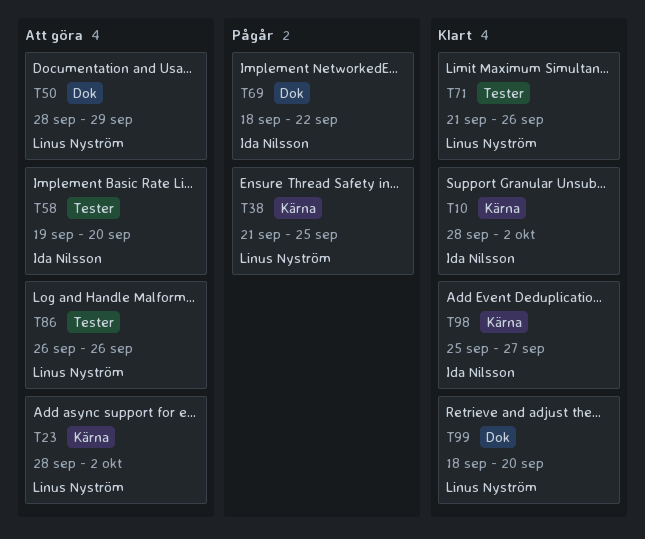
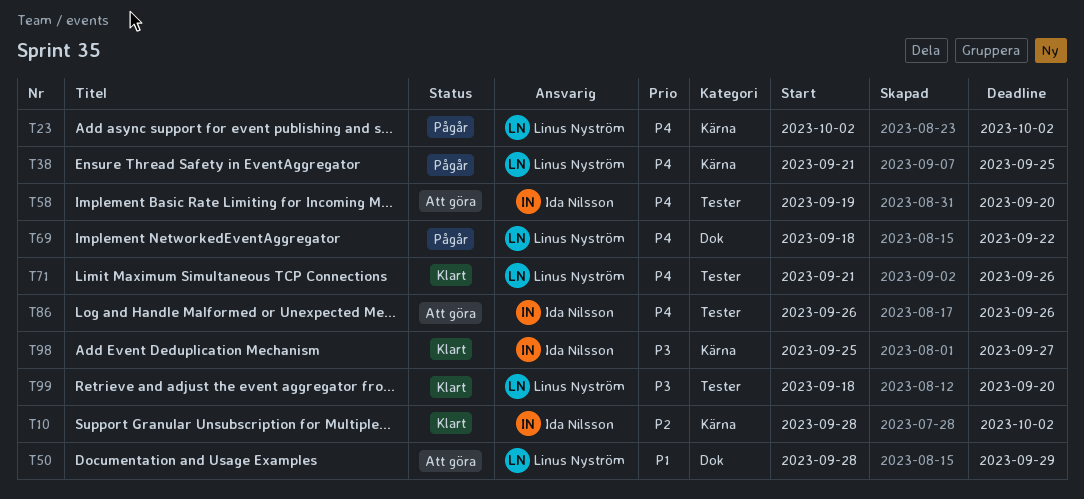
T23, status: Att göra -> Pågår
T23, start: Sep 28 -> Oct 2
T69, owner: Ida Nilsson -> Linus Nyström
T86, owner: Linus Nyström -> Ida Nilsson
T99, label: Dok -> Tester

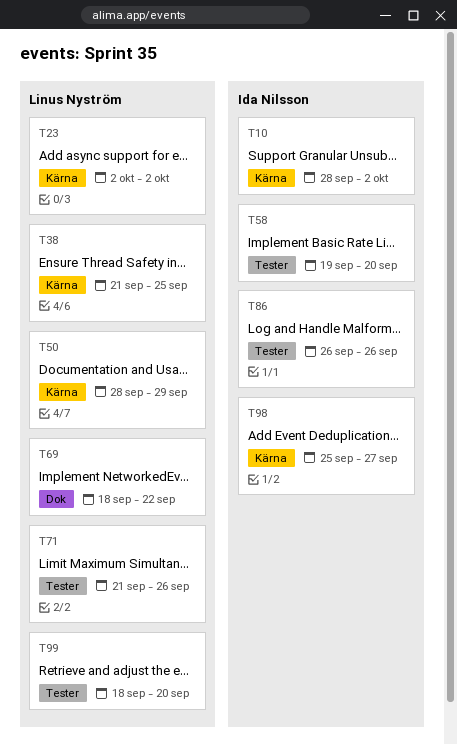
T50, label: Dok -> Kärna

